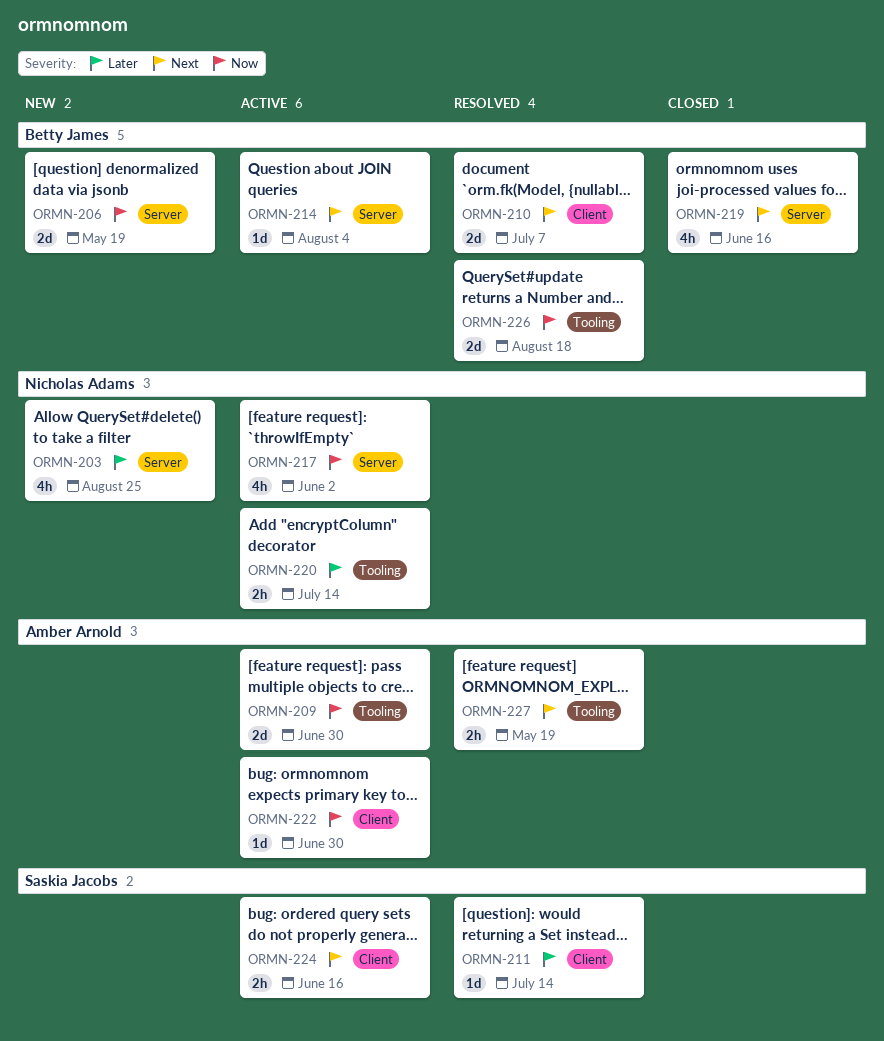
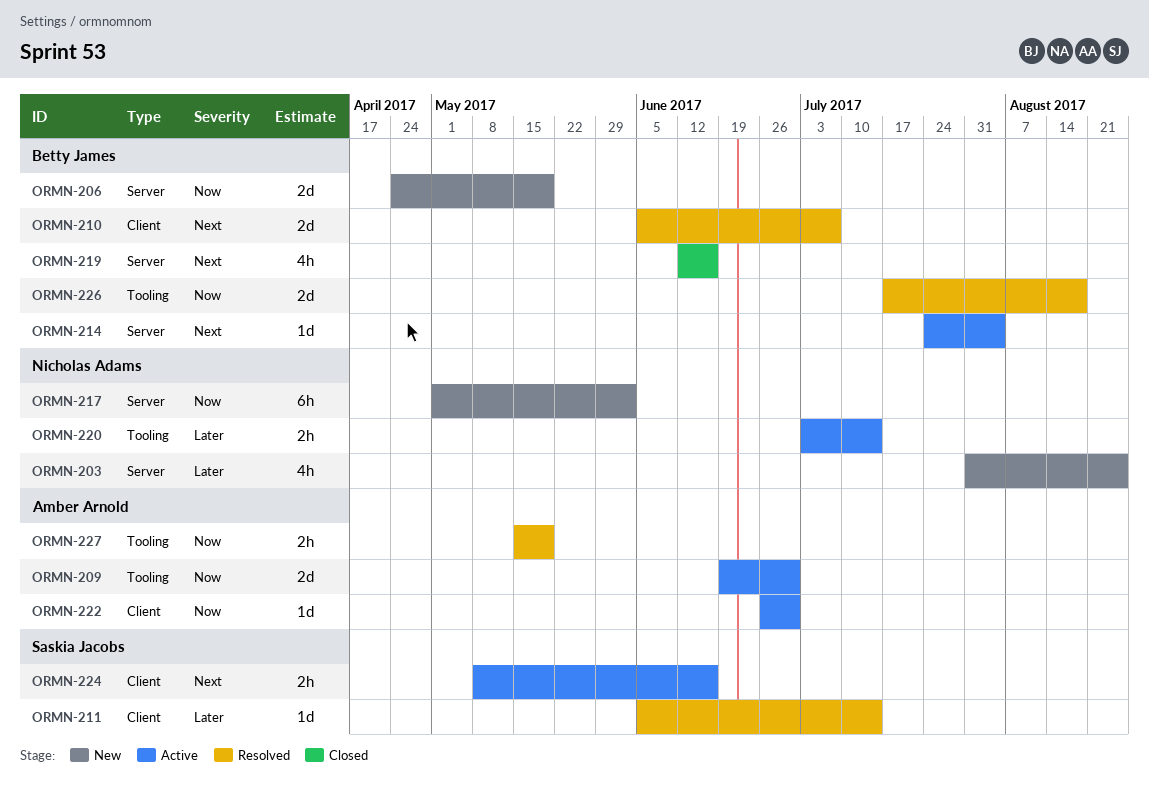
ORMN-217, status: Active -> New
ORMN-217, estimate: 4h -> 6h
ORMN-227, priority: Next -> Now

